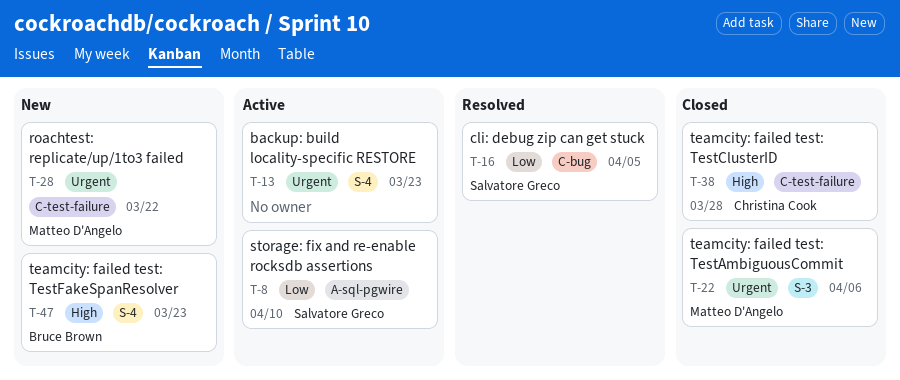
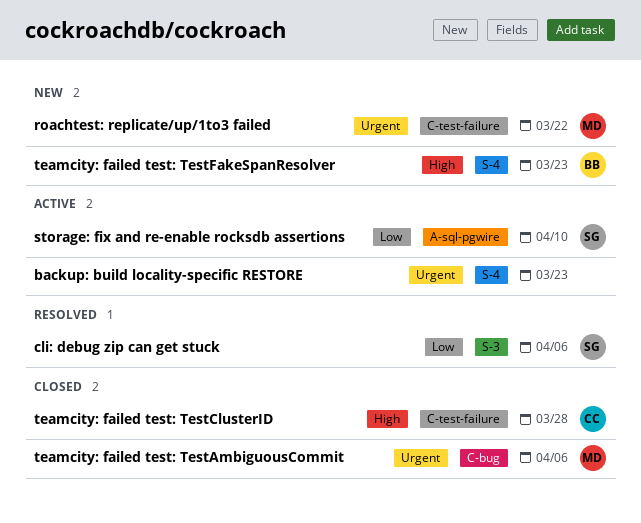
cli: debug zip can get stuck, label: C-bug -> S-3
cli: debug zip can get stuck, due: Apr 5 -> Apr 6
teamcity: failed test: TestAmbiguousCommit, label: S-3 -> C-bug

